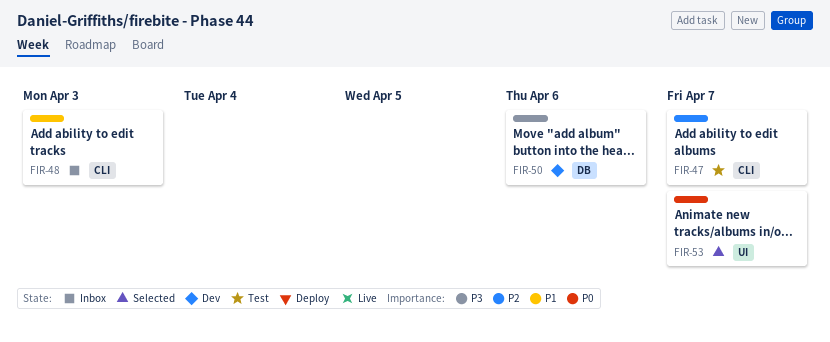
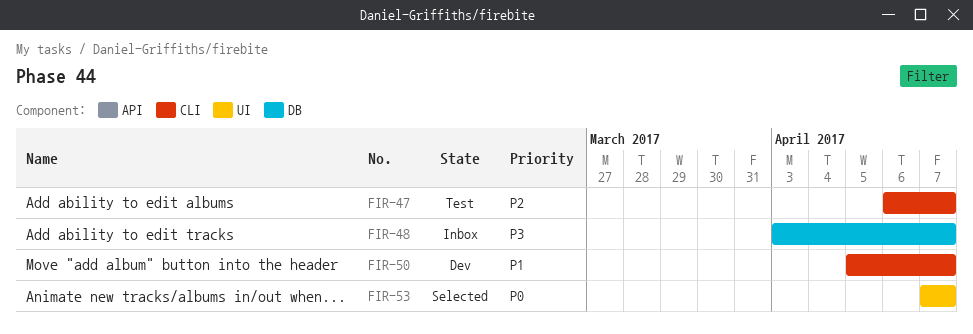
FIR-48, priority: P1 -> P3
FIR-48, label: CLI -> DB
FIR-48, due: Apr 3 -> Apr 7
FIR-50, priority: P3 -> P1
FIR-50, label: DB -> CLI
FIR-50, due: Apr 6 -> Apr 7

